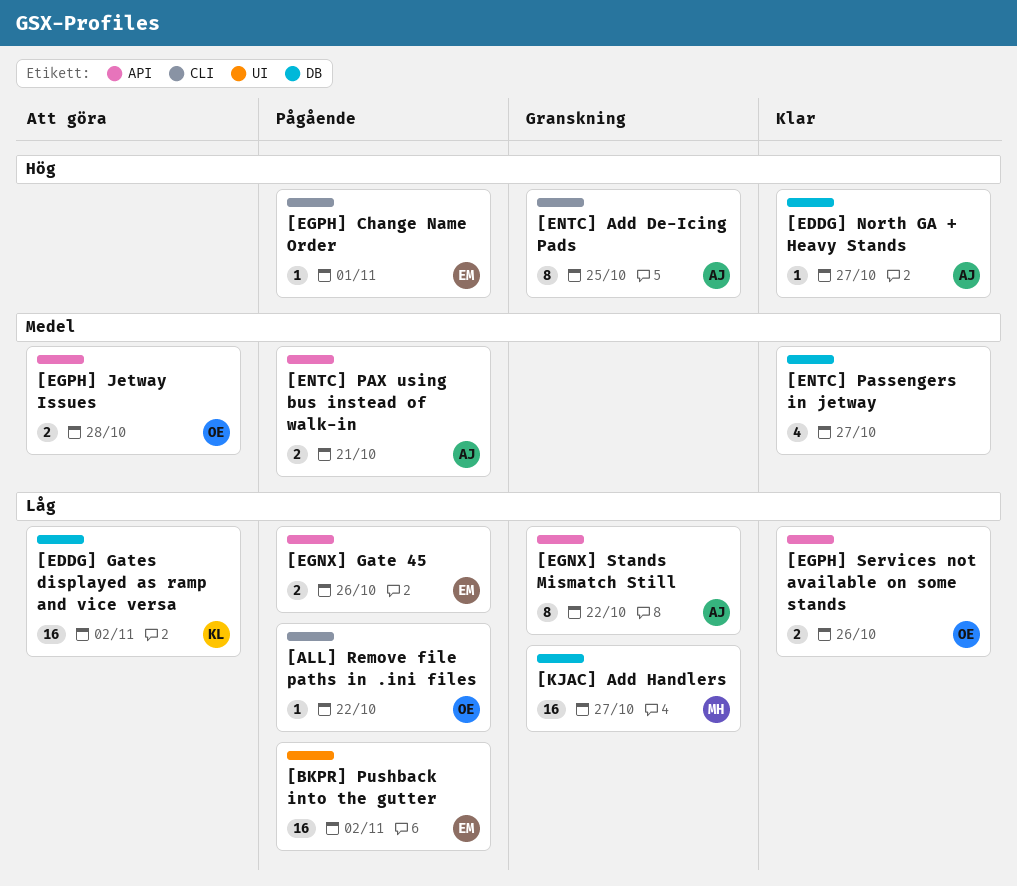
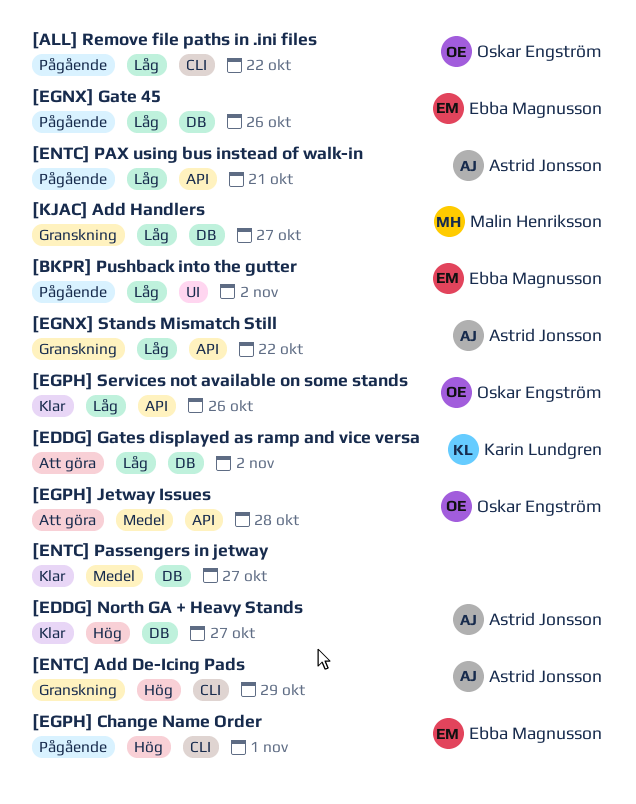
[EGNX] Gate 45, label: API -> DB
[ENTC] Add De-Icing Pads, due: Oct 25 -> Oct 29
[ENTC] PAX using bus instead of walk-in, priority: Medel -> Låg

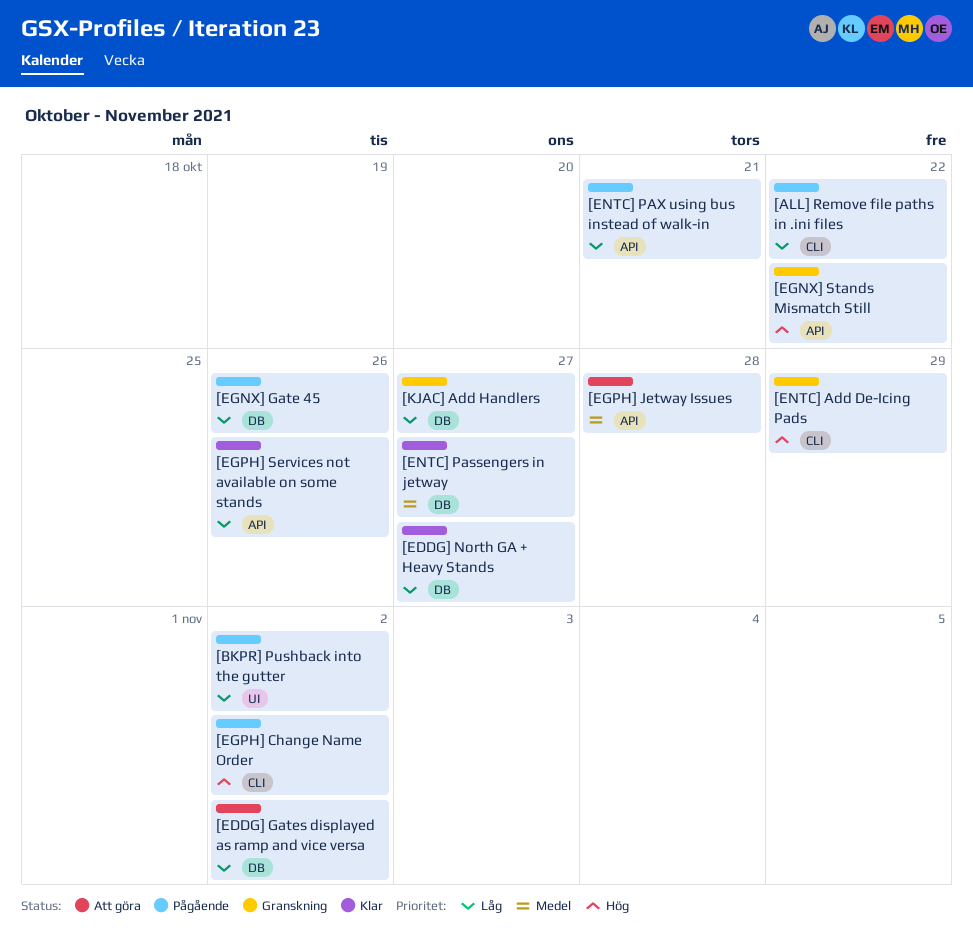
[EDDG] North GA + Heavy Stands, priority: Hög -> Låg
[EGNX] Stands Mismatch Still, priority: Låg -> Hög
[EGPH] Change Name Order, due: Nov 1 -> Nov 2

